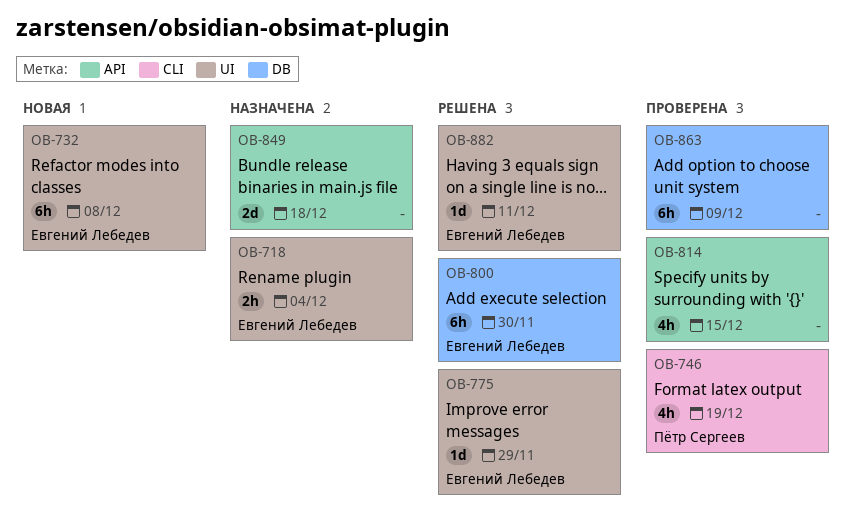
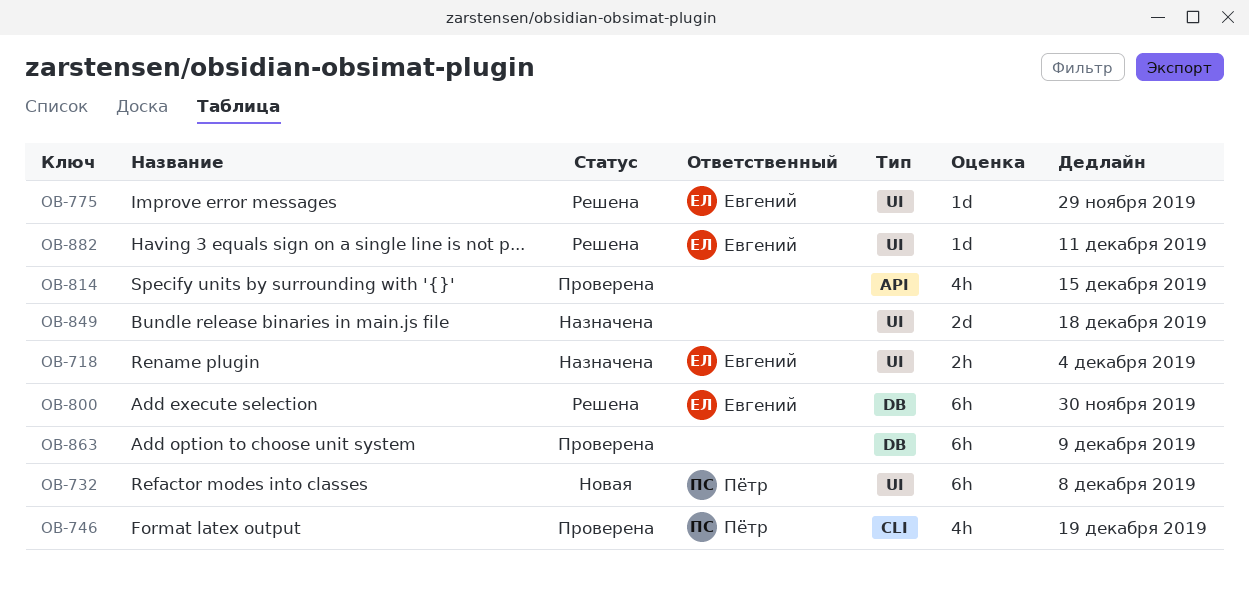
OB-732, owner: Евгений Лебедев -> Пётр Сергеев
OB-849, label: API -> UI

